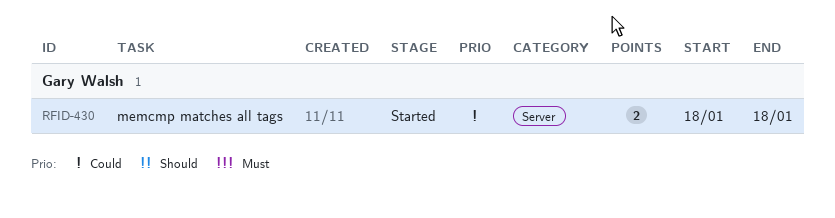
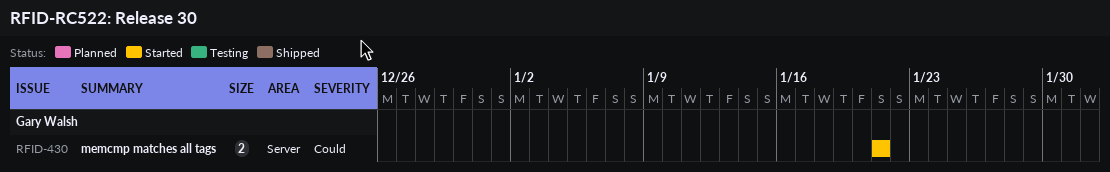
RFID-430, start: Jan 18 -> Jan 21
RFID-430, due: Jan 18 -> Jan 21

